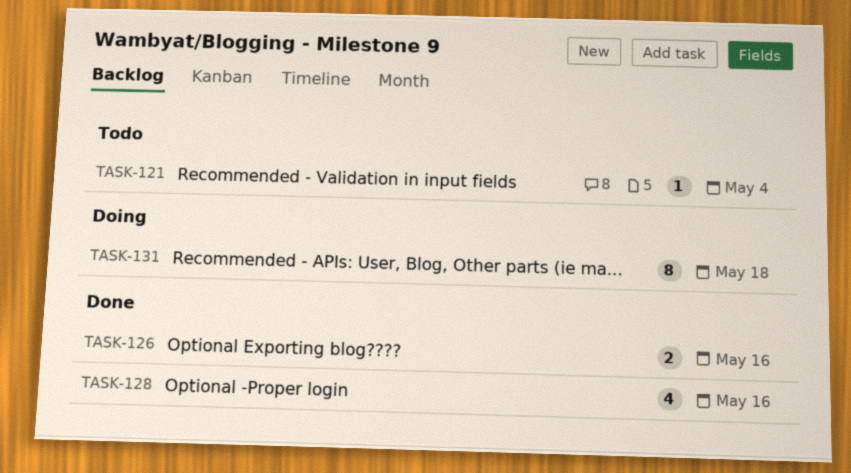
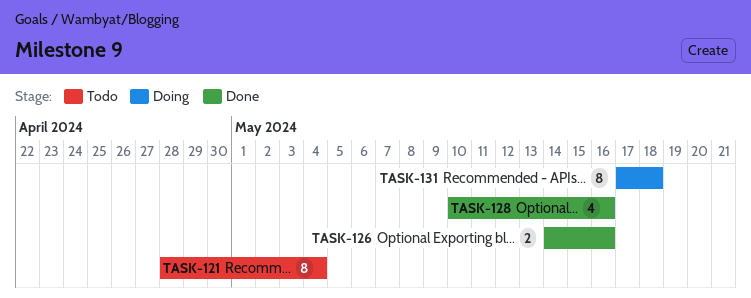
TASK-121, estimate: 1 -> 8

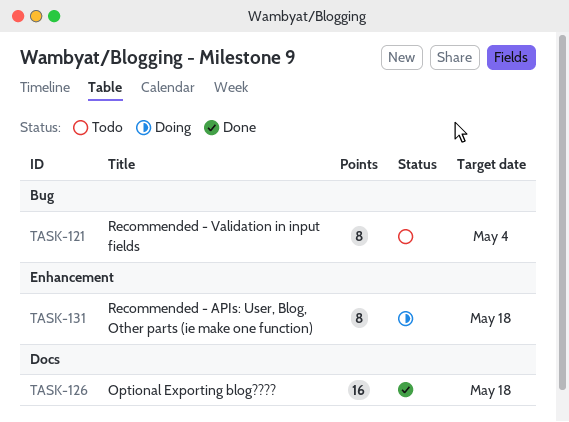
TASK-126, estimate: 2 -> 16
TASK-126, due: May 16 -> May 18
TASK-128: present -> none

